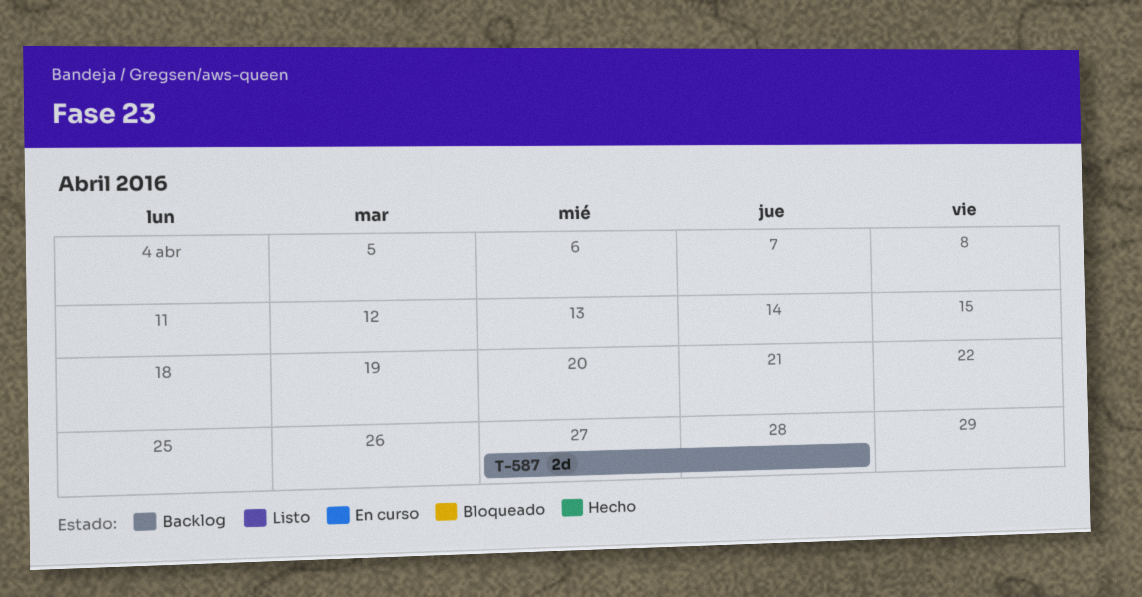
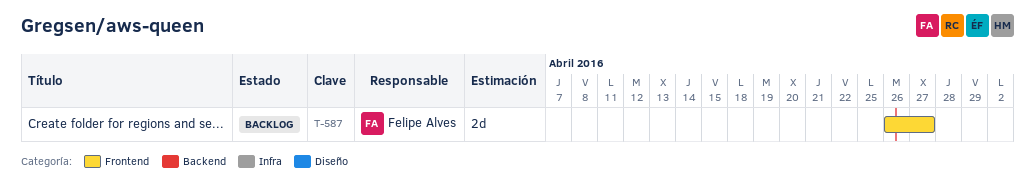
T-587, start: Apr 27 -> Apr 26
T-587, due: Apr 28 -> Apr 27

